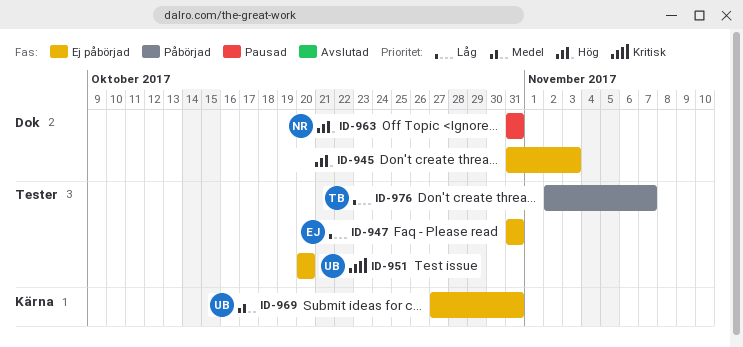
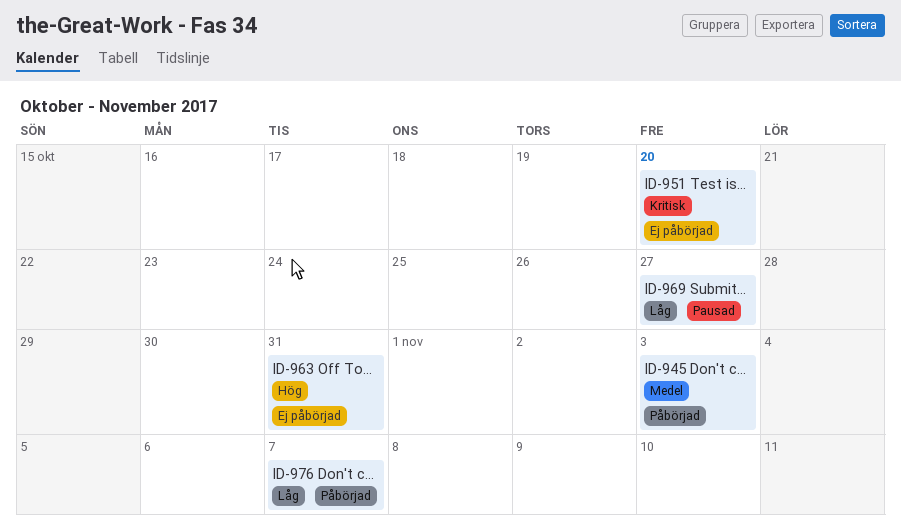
ID-945, status: Ej påbörjad -> Påbörjad
ID-945, priority: Hög -> Medel
ID-947: present -> none
ID-963, status: Pausad -> Ej påbörjad
ID-969, status: Ej påbörjad -> Pausad
ID-969, priority: Medel -> Låg
ID-969, due: Oct 31 -> Oct 27

